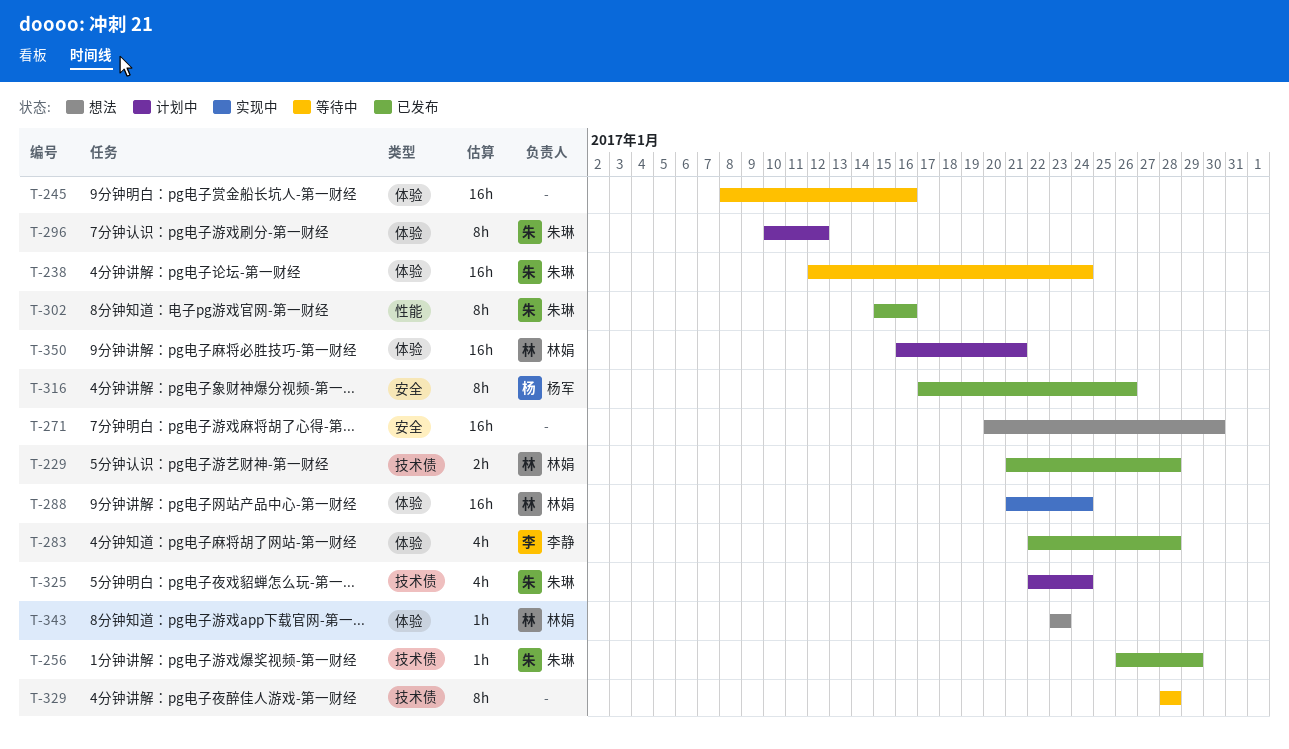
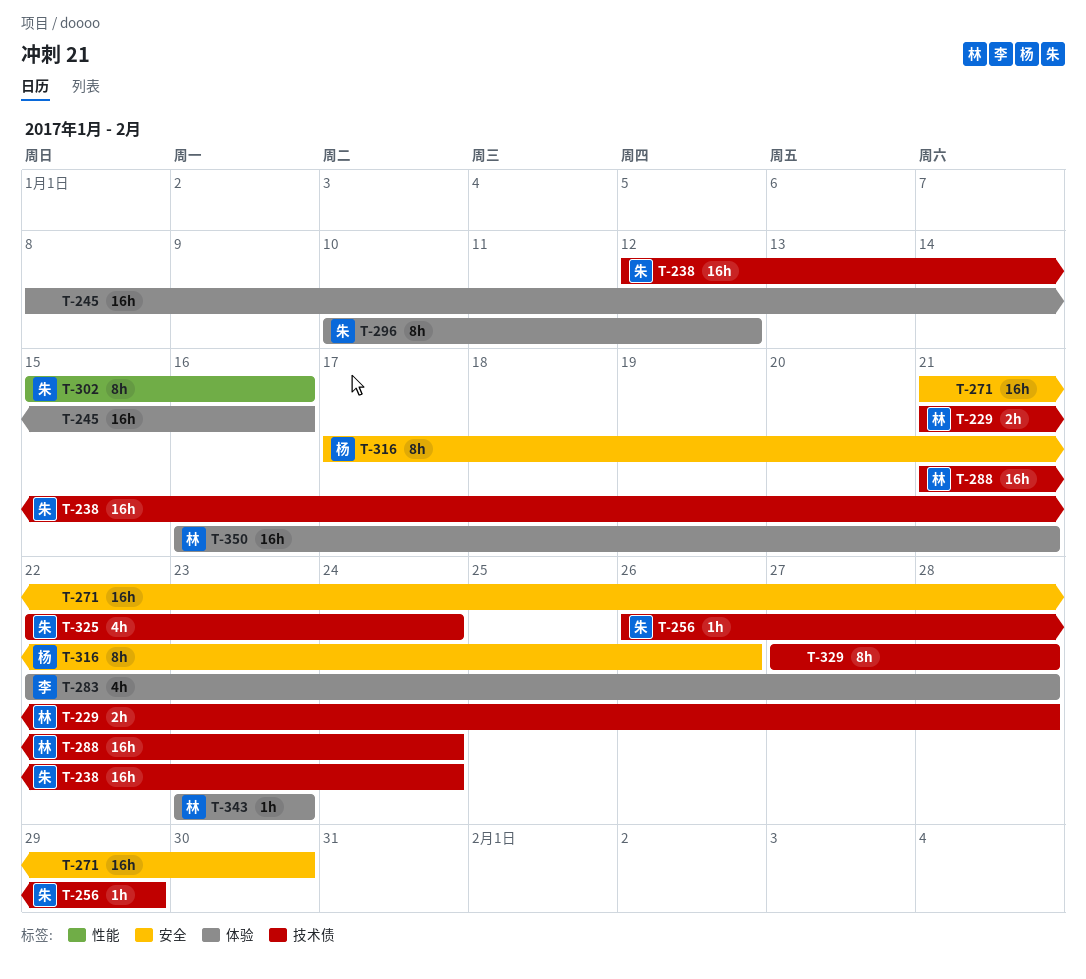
T-238, label: 体验 -> 技术债
T-271, start: Jan 20 -> Jan 21
T-288, label: 体验 -> 技术债
T-329, start: Jan 28 -> Jan 27

